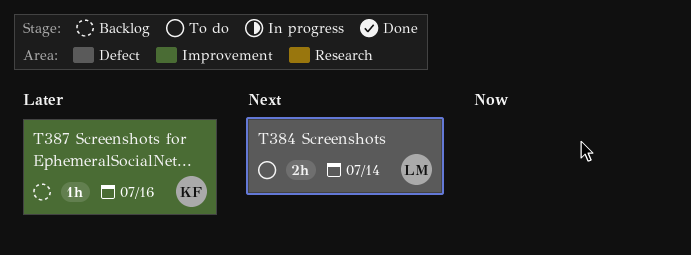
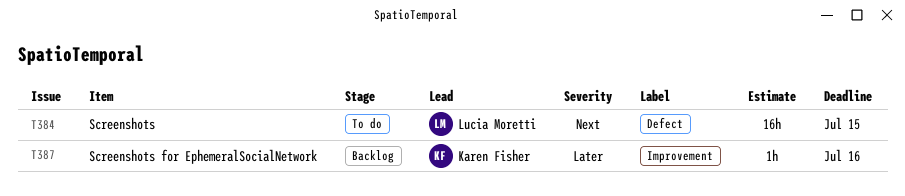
T384, estimate: 2h -> 16h
T384, due: Jul 14 -> Jul 15

